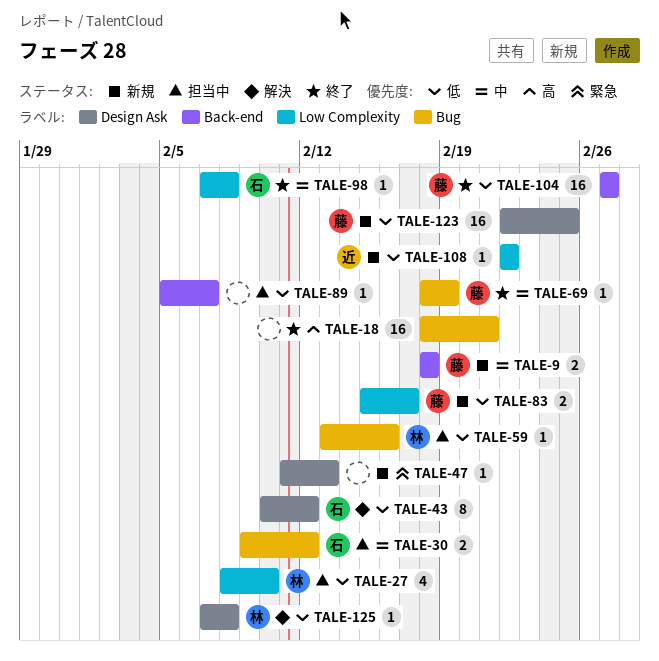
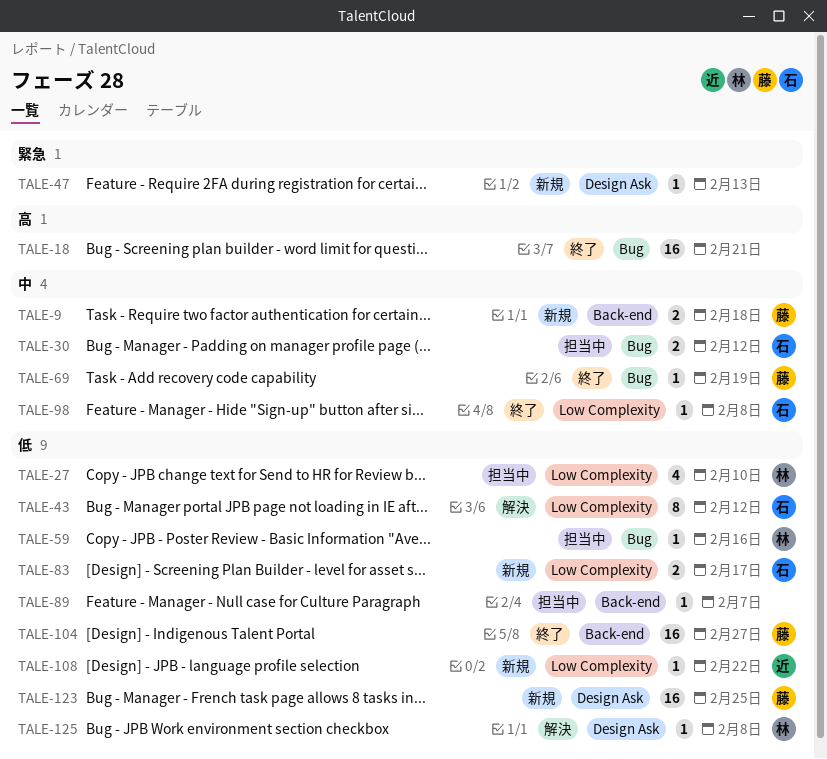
TALE-43, label: Design Ask -> Low Complexity
TALE-83, owner: 藤 -> 石

